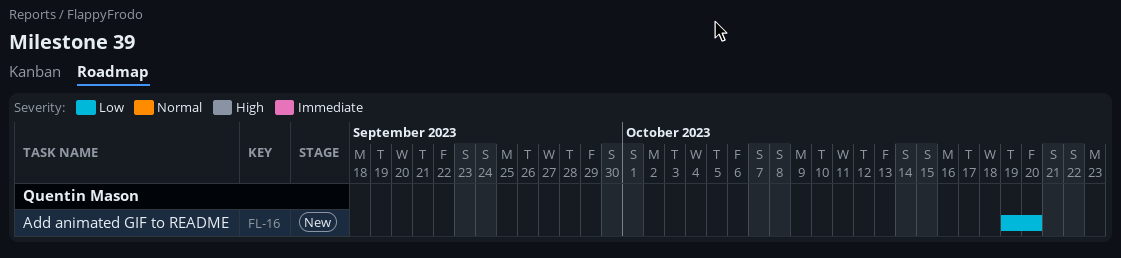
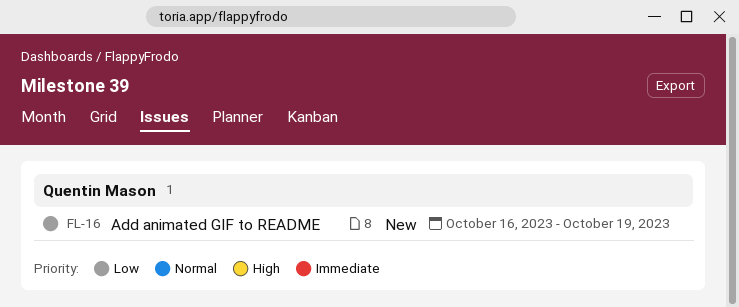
FL-16, start: Oct 19 -> Oct 16
FL-16, due: Oct 20 -> Oct 19

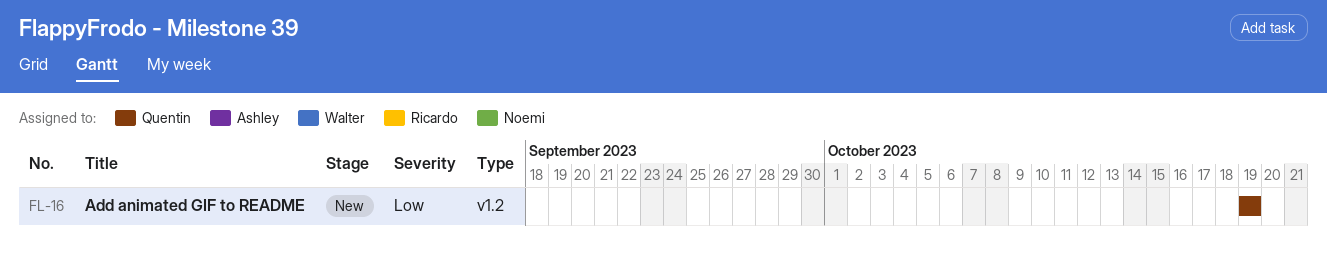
FL-16, start: Oct 16 -> Oct 19

